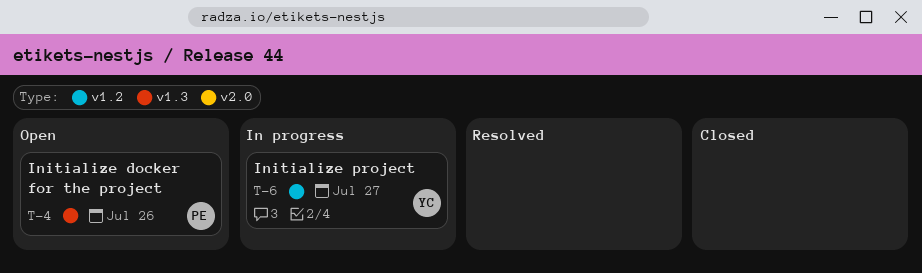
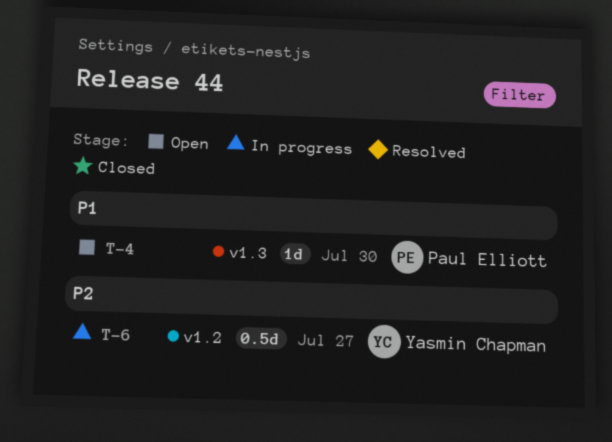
T-4, due: Jul 26 -> Jul 30

